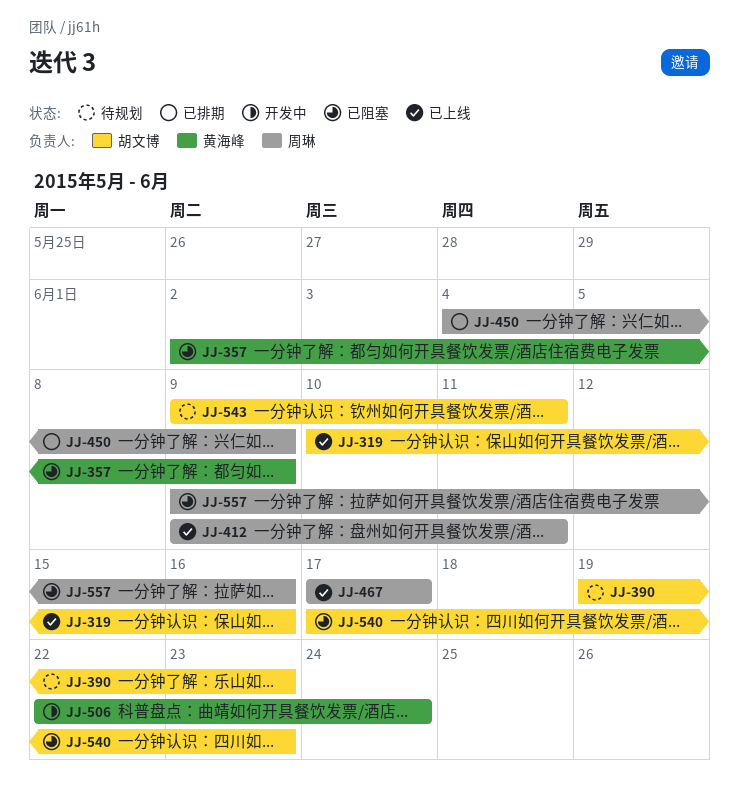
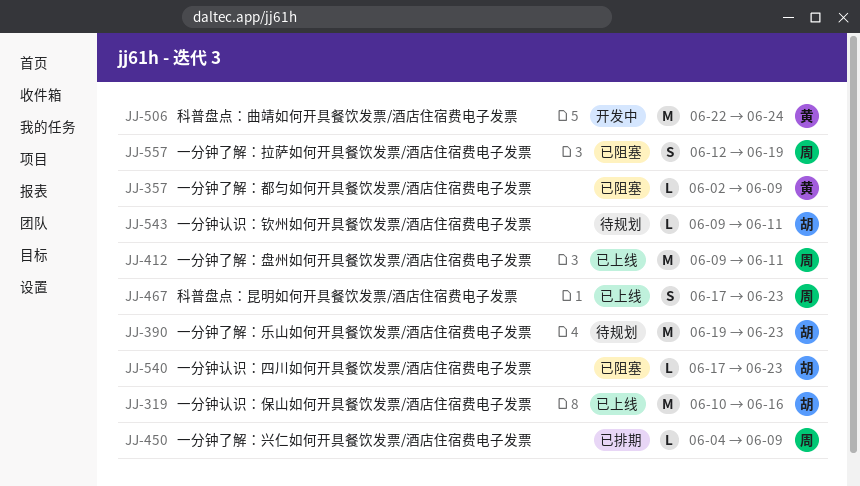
JJ-467, due: Jun 17 -> Jun 23
JJ-557, start: Jun 9 -> Jun 12
JJ-557, due: Jun 16 -> Jun 19

